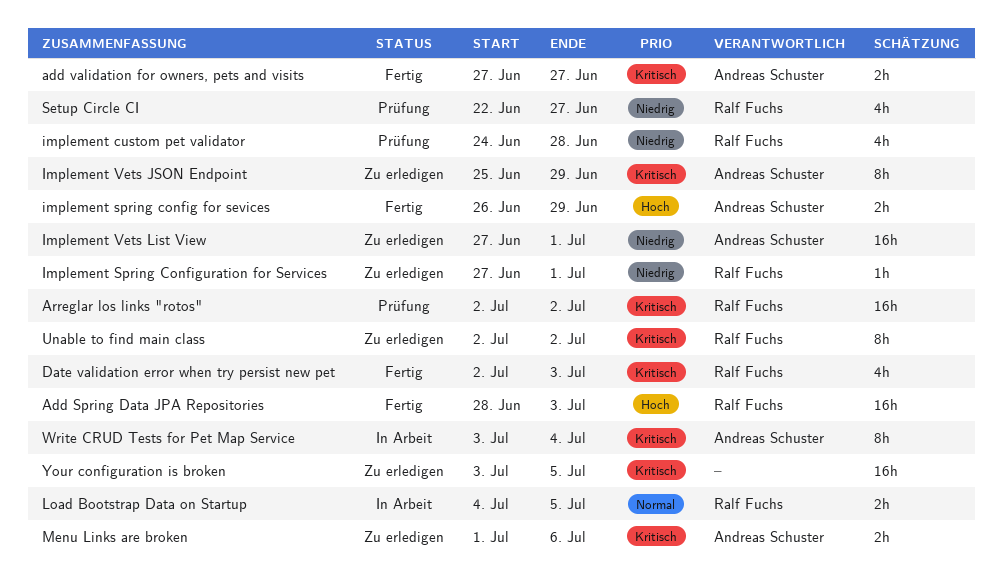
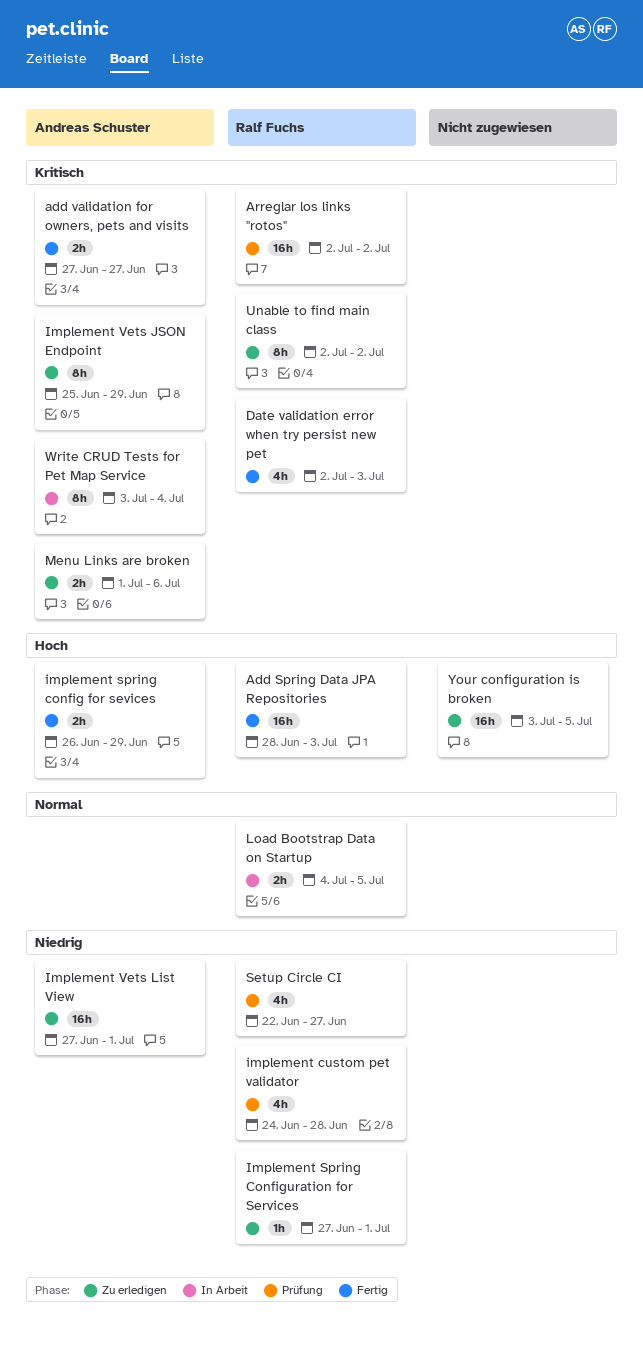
Your configuration is broken, priority: Kritisch -> Hoch

